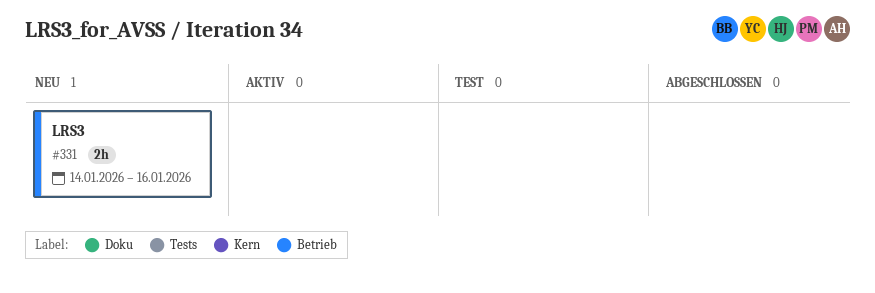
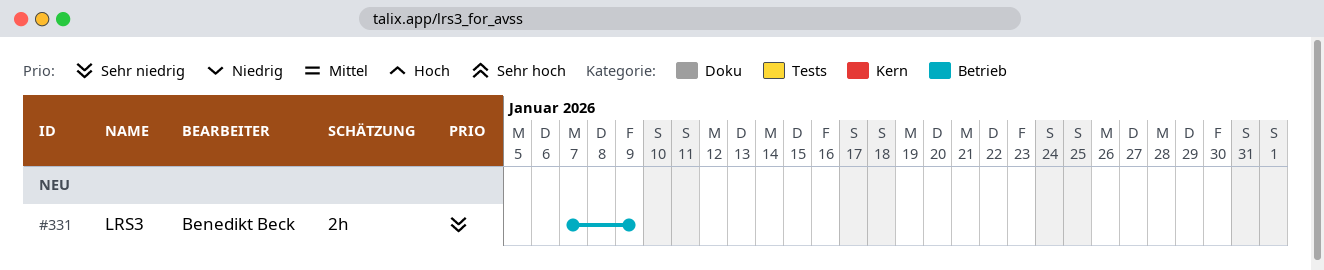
#331, start: Jan 14 -> Jan 7
#331, due: Jan 16 -> Jan 9

